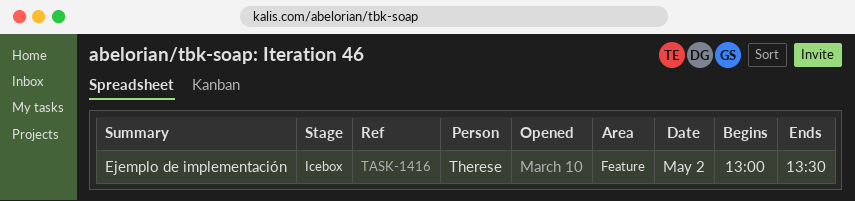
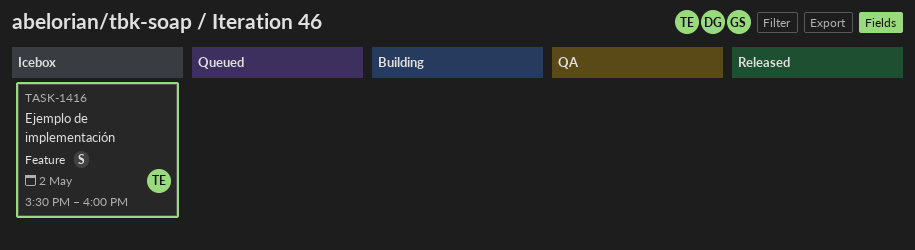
TASK-1416, begins: 13:00 -> 15:30
TASK-1416, ends: 13:30 -> 16:00

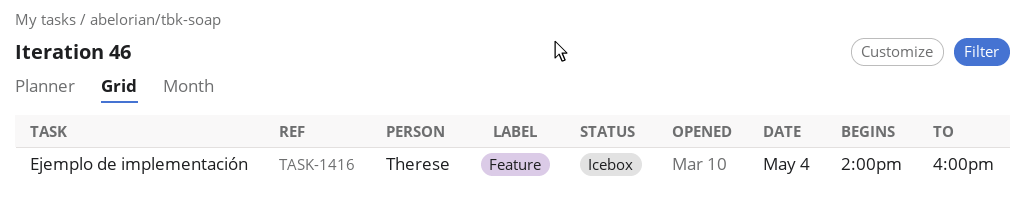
TASK-1416, day: May 2 -> May 4
TASK-1416, begins: 15:30 -> 14:00

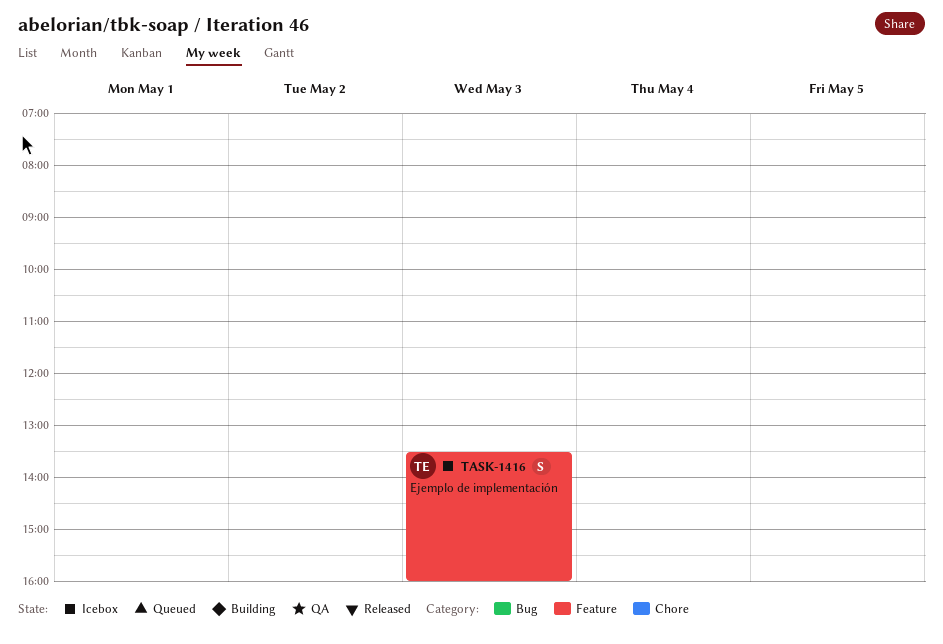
TASK-1416, day: May 4 -> May 3
TASK-1416, begins: 14:00 -> 13:30

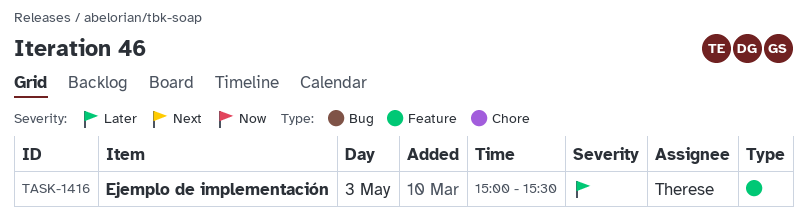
TASK-1416, begins: 13:30 -> 15:00
TASK-1416, ends: 16:00 -> 15:30

